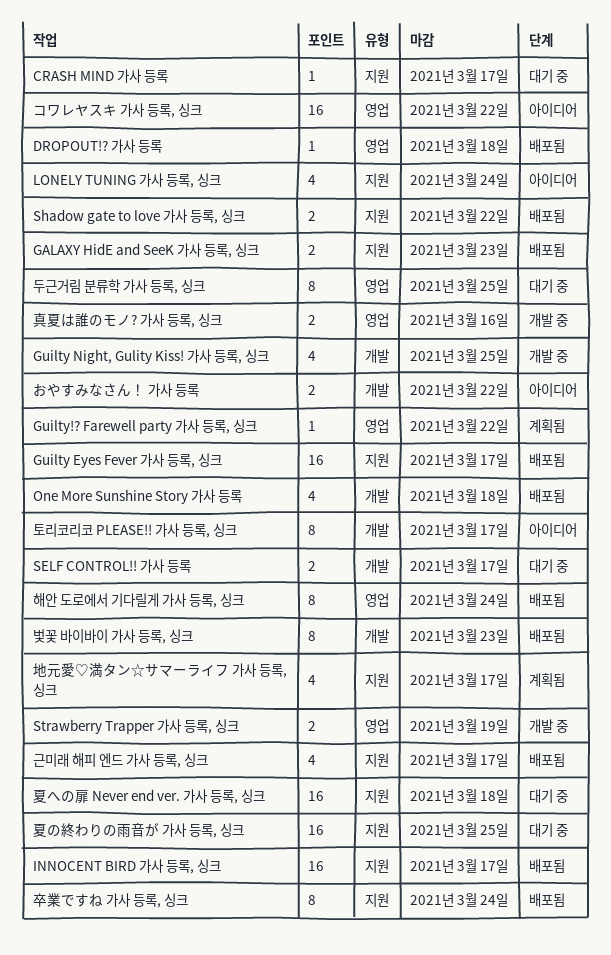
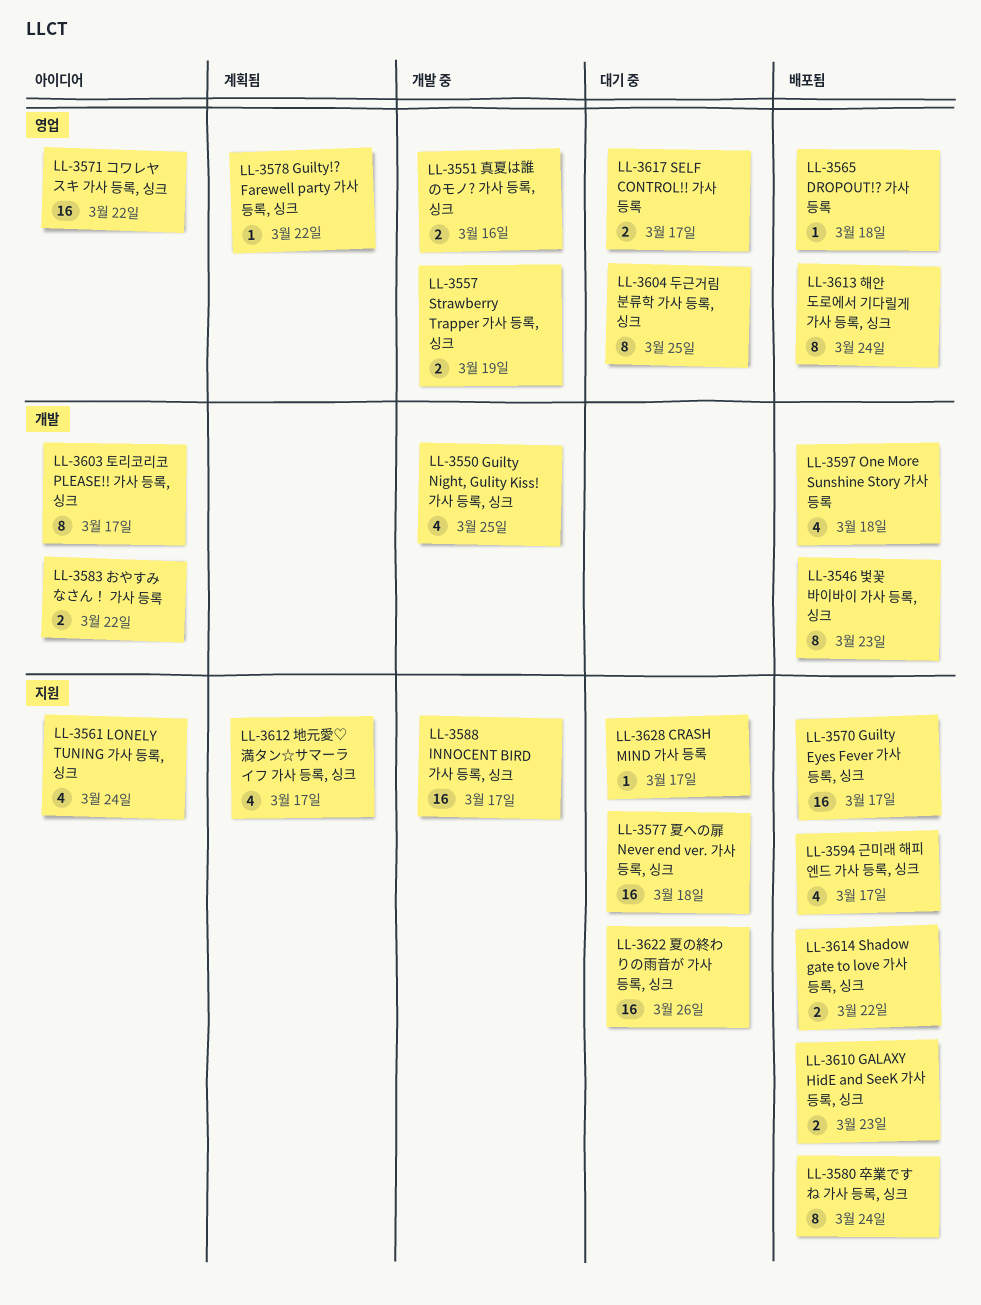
INNOCENT BIRD 가사 등록, 싱크, status: 배포됨 -> 개발 중
SELF CONTROL!! 가사 등록, label: 개발 -> 영업
夏の終わりの雨音が 가사 등록, 싱크, due: Mar 25 -> Mar 26

